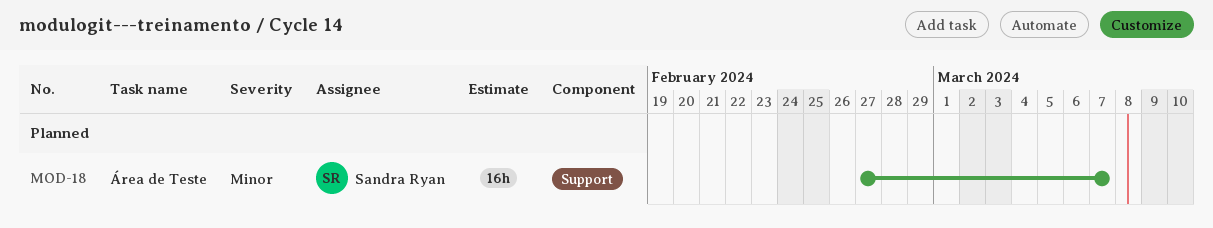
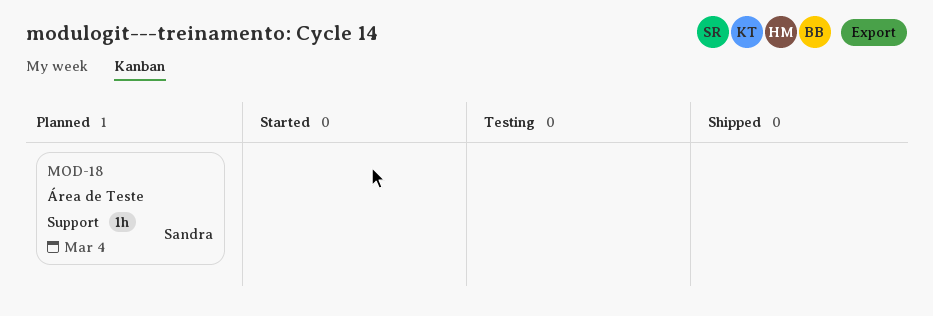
MOD-18, estimate: 16h -> 1h
MOD-18, due: Mar 7 -> Mar 4

